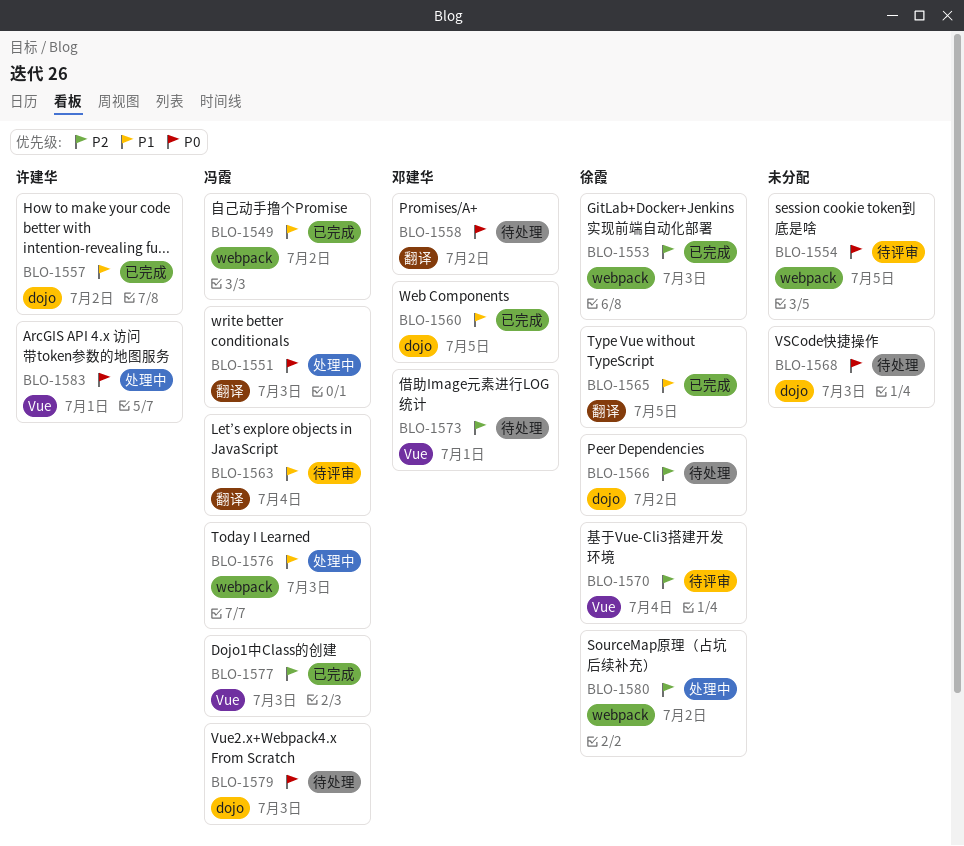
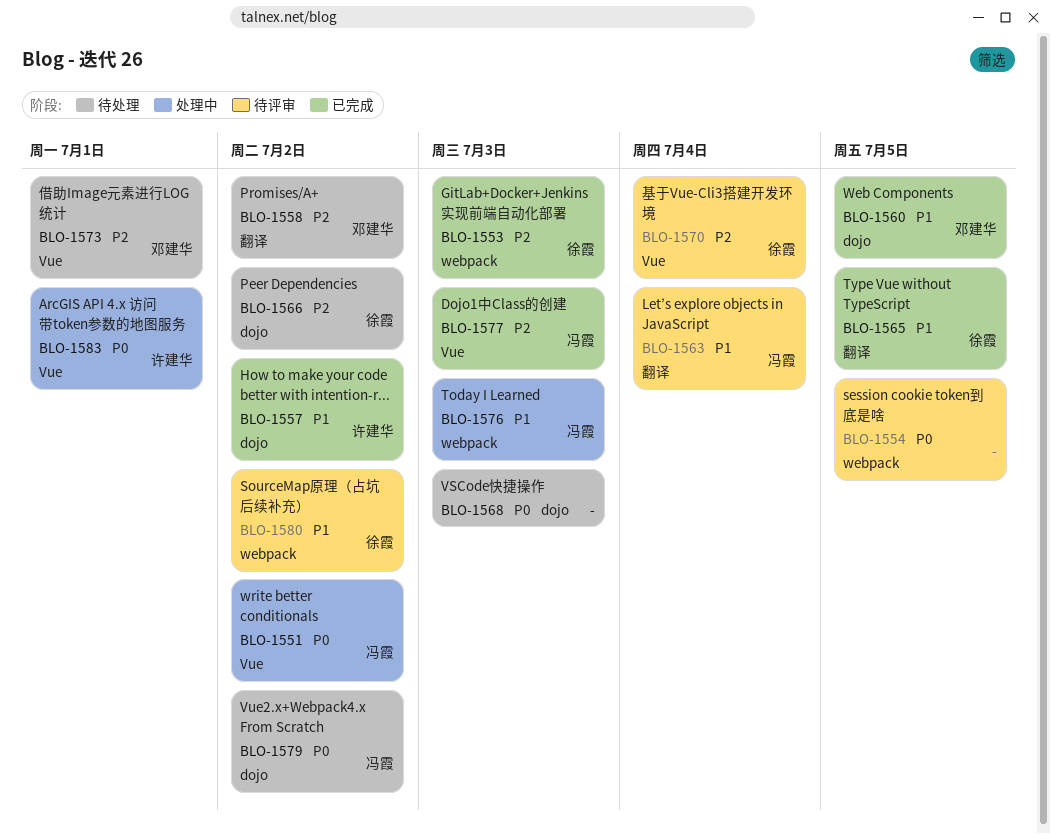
BLO-1549: present -> none
BLO-1551, label: 翻译 -> Vue
BLO-1551, due: Jul 3 -> Jul 2
BLO-1558, priority: P0 -> P2
BLO-1579, due: Jul 3 -> Jul 2
BLO-1580, status: 处理中 -> 待评审
BLO-1580, priority: P2 -> P1

